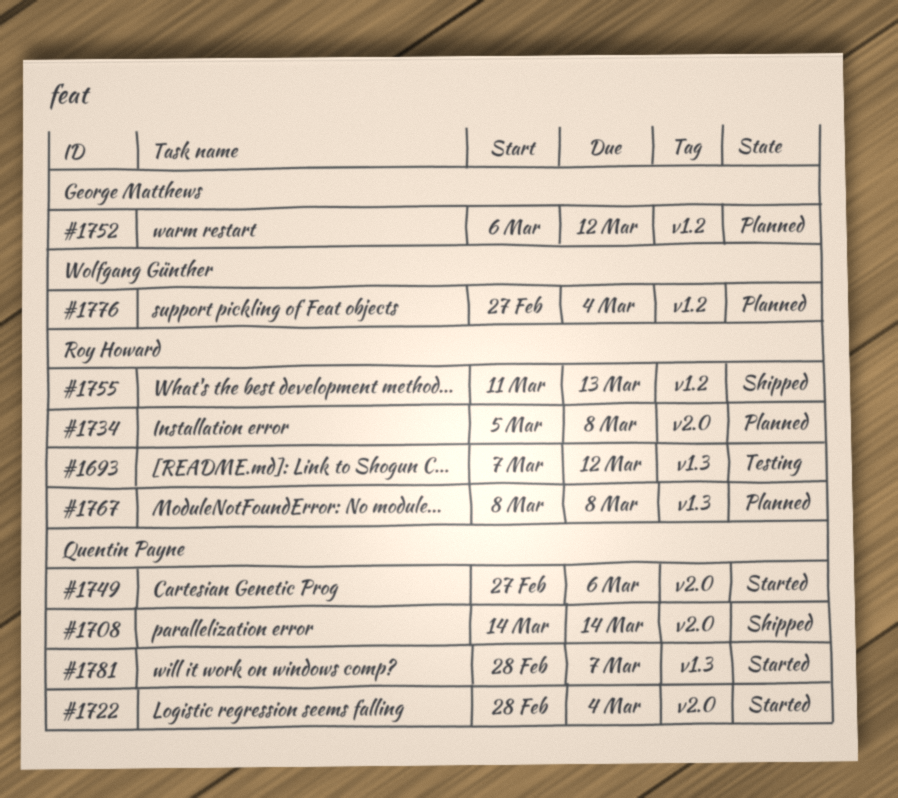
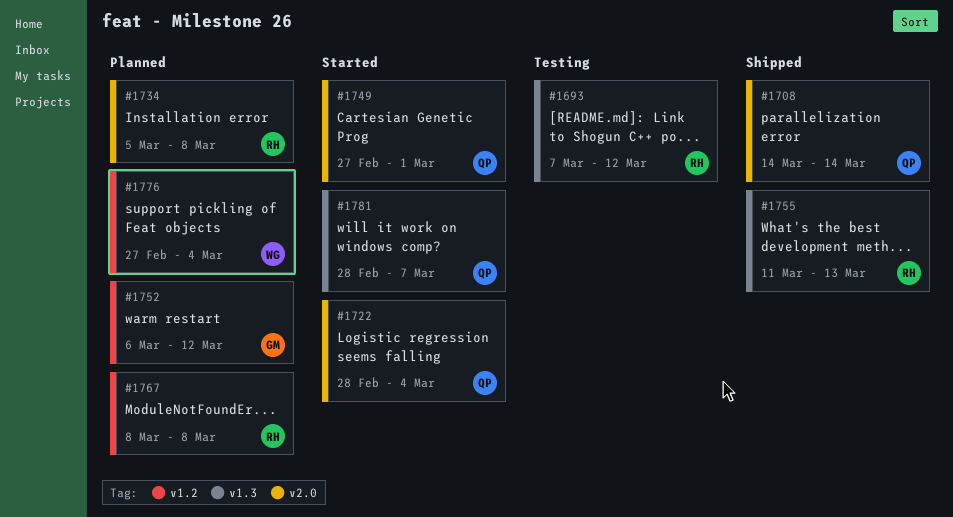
#1749, due: Mar 6 -> Mar 1
#1755, label: v1.2 -> v1.3
#1767, label: v1.3 -> v1.2

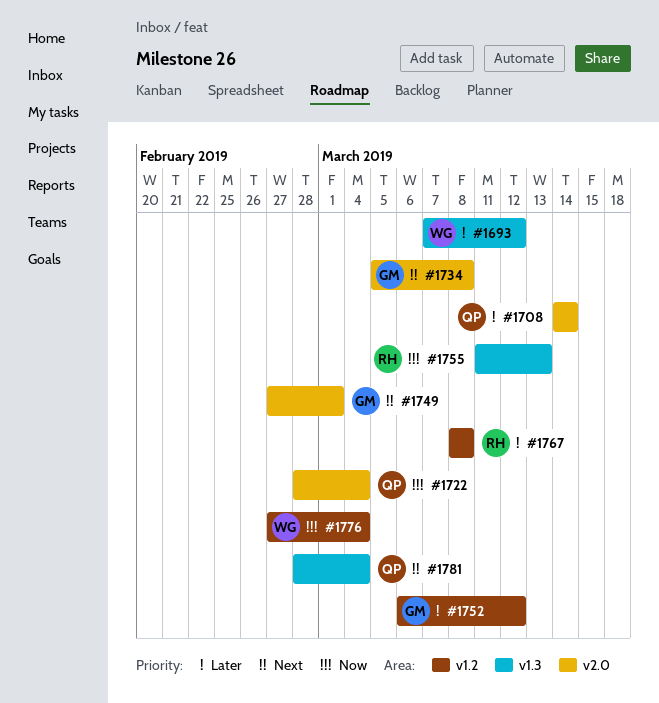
#1693, owner: RH -> WG
#1734, owner: RH -> GM
#1749, owner: QP -> GM
#1781, due: Mar 7 -> Mar 4

